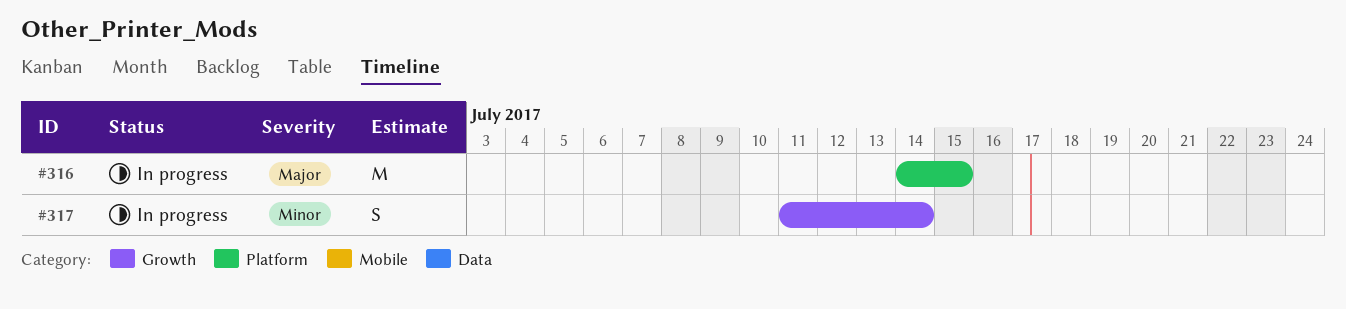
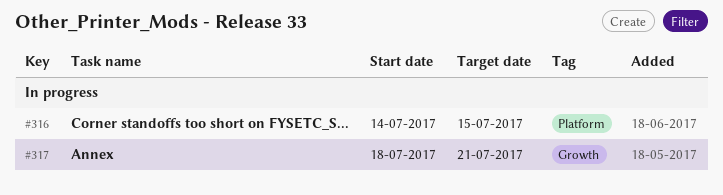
#317, start: Jul 11 -> Jul 18
#317, due: Jul 14 -> Jul 21

